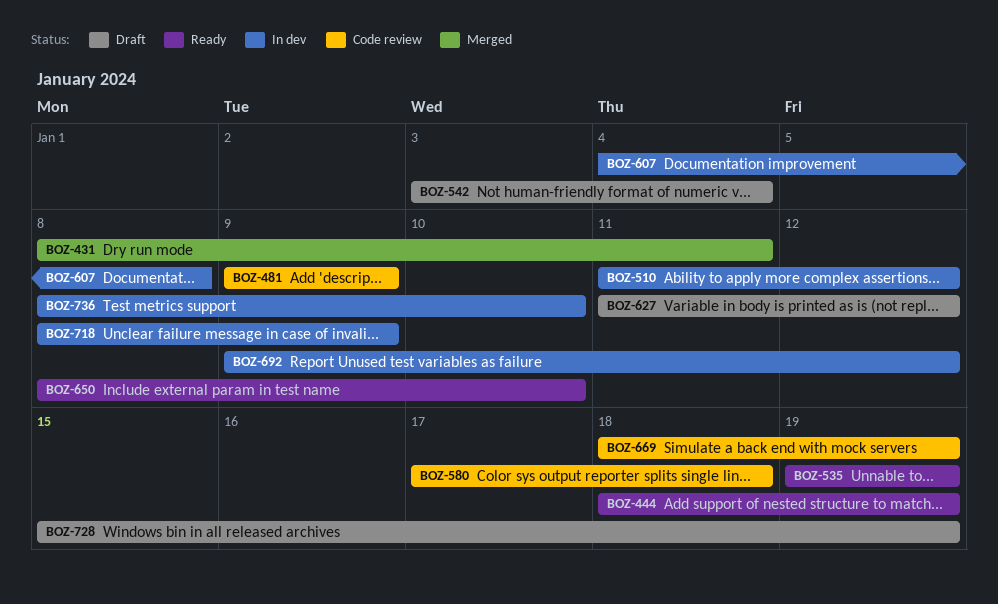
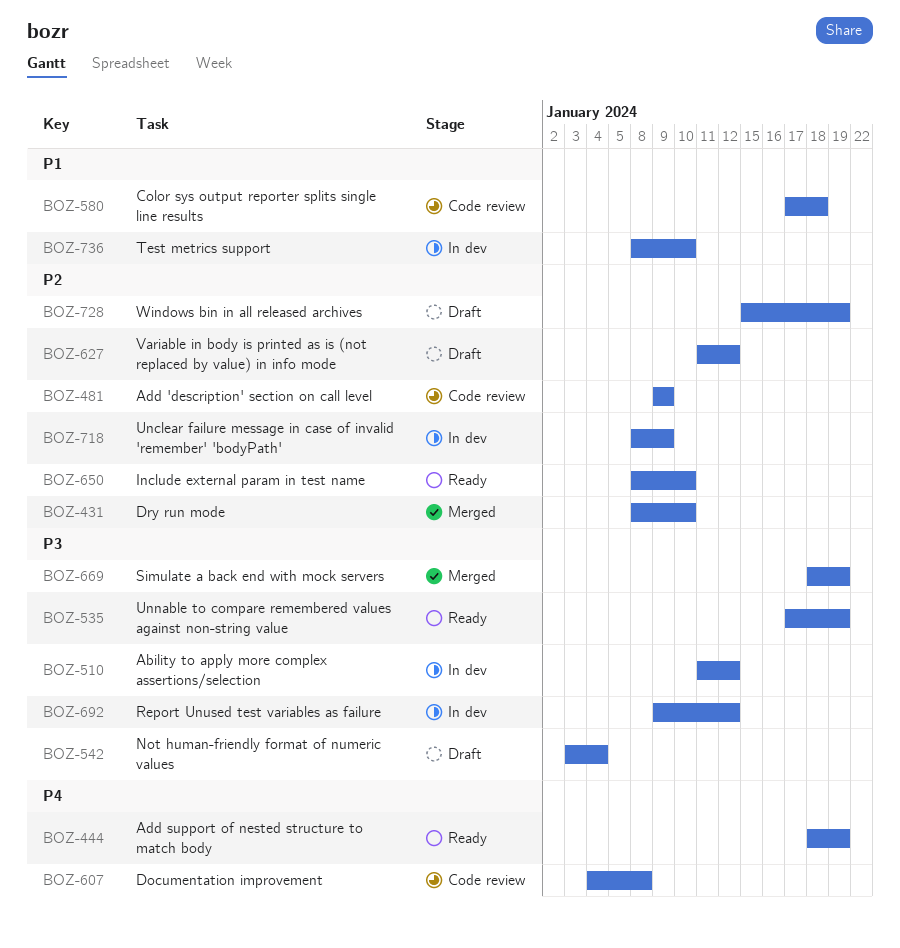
BOZ-431, due: Jan 11 -> Jan 10
BOZ-535, start: Jan 19 -> Jan 17
BOZ-607, status: In dev -> Code review
BOZ-669, status: Code review -> Merged

